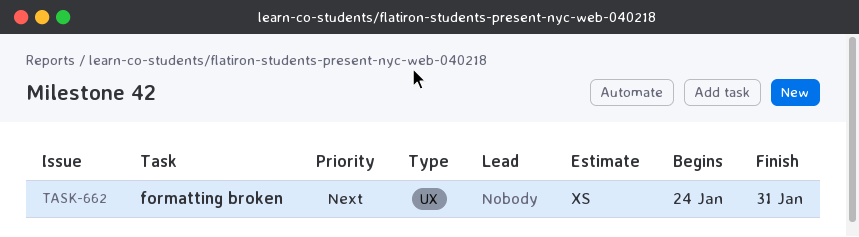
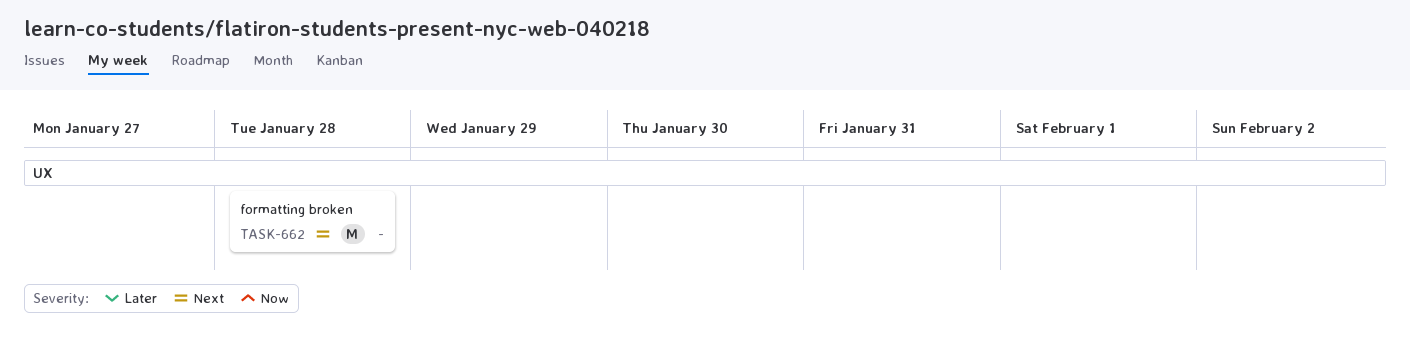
TASK-662, estimate: XS -> M
TASK-662, due: Jan 31 -> Jan 28

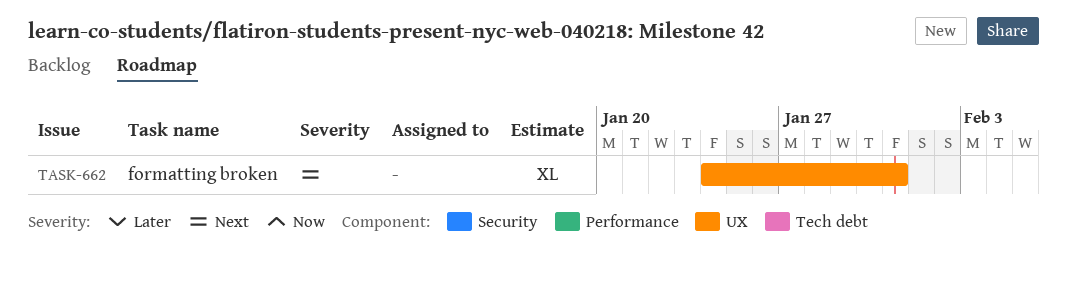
TASK-662, estimate: M -> XL
TASK-662, due: Jan 28 -> Jan 31

